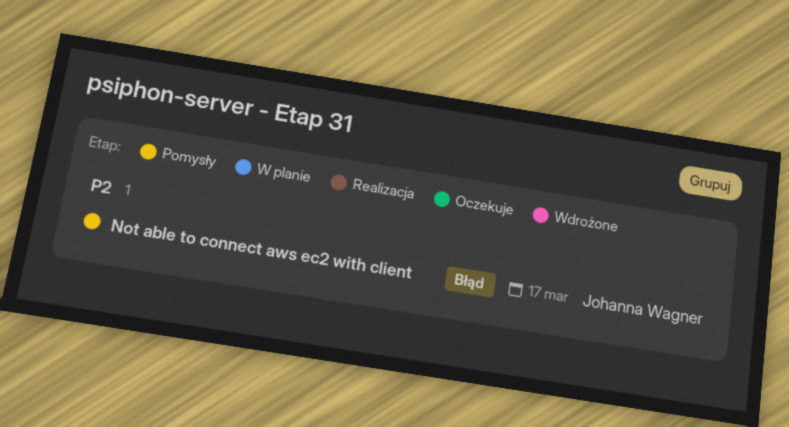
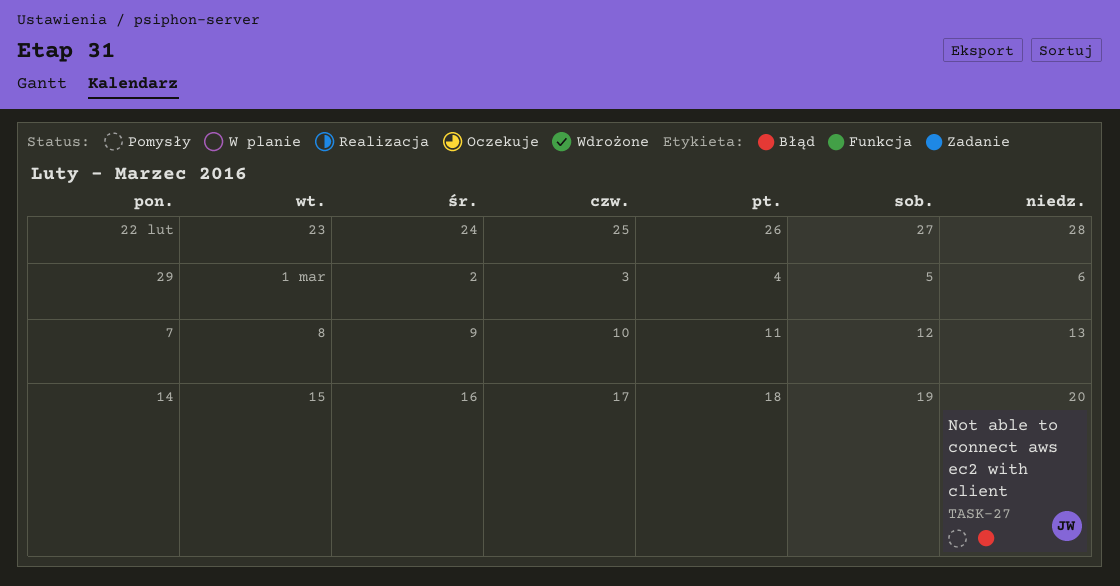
Not able to connect aws ec2 with client, due: Mar 17 -> Mar 20

